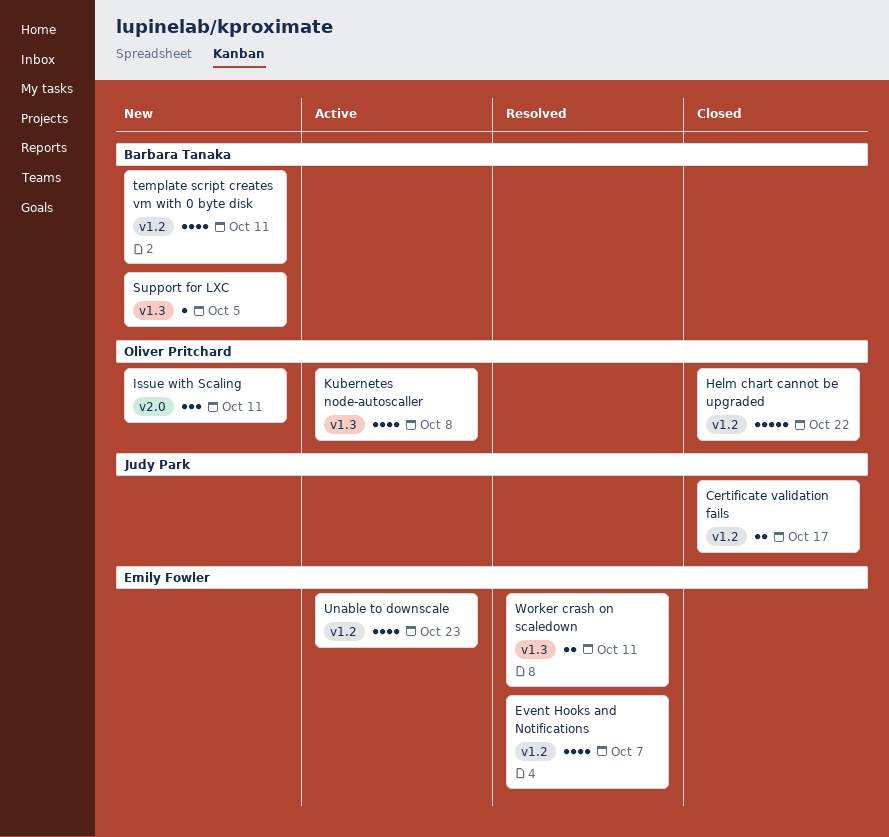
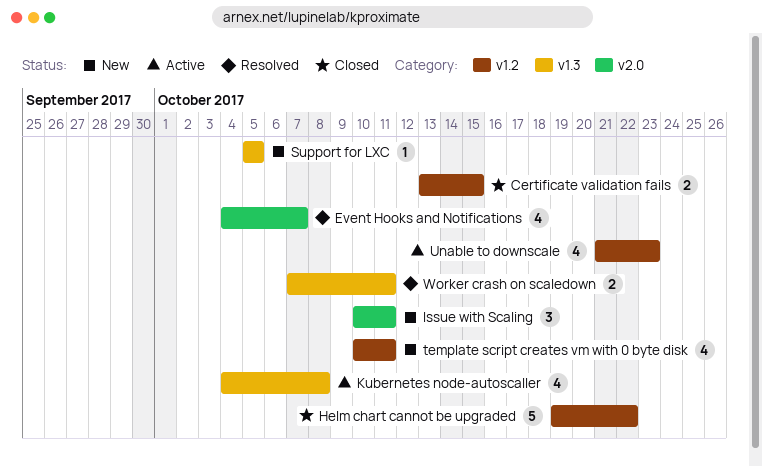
Certificate validation fails, due: Oct 17 -> Oct 15
Event Hooks and Notifications, label: v1.2 -> v2.0

